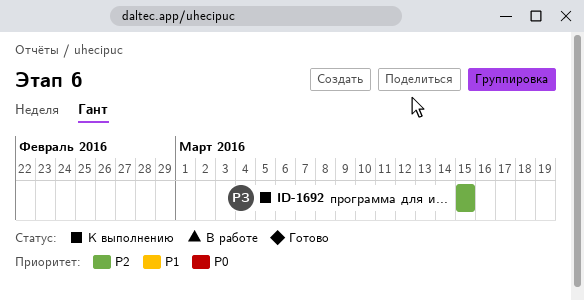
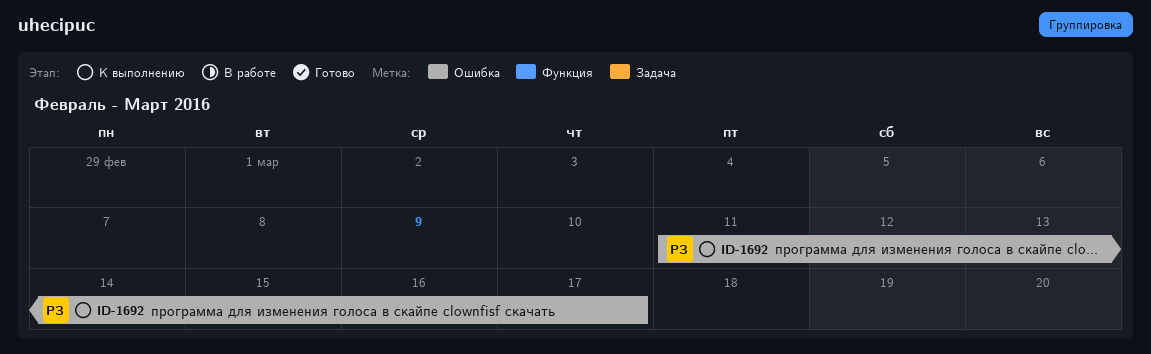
ID-1692, start: Mar 15 -> Mar 11
ID-1692, due: Mar 15 -> Mar 17

